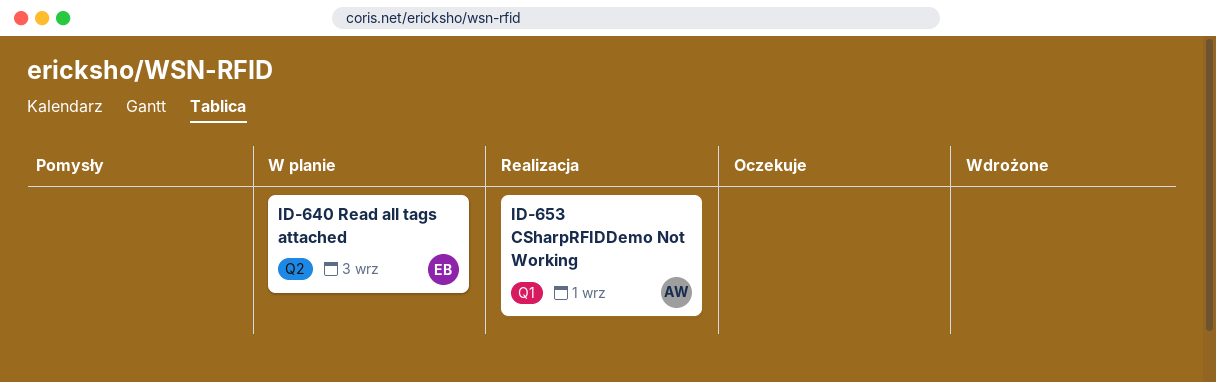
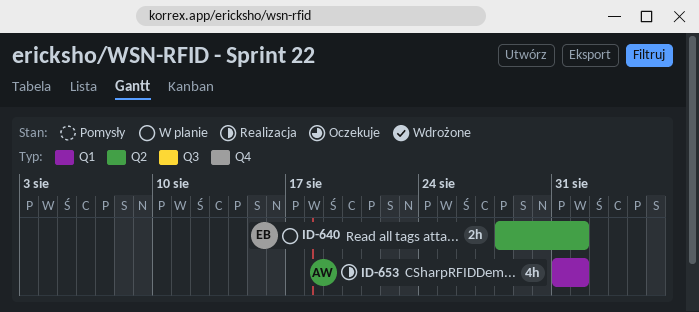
ID-640, due: Sep 3 -> Sep 1

